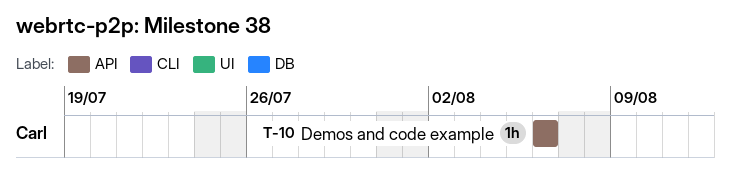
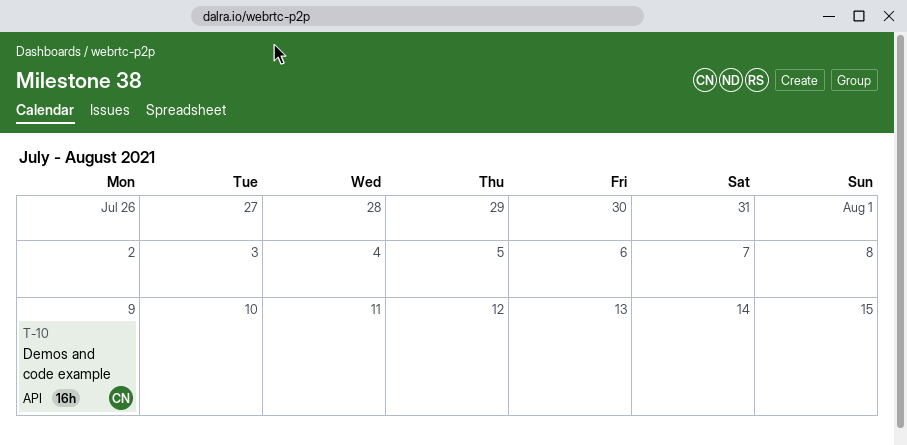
T-10, estimate: 1h -> 16h
T-10, due: Aug 6 -> Aug 9

